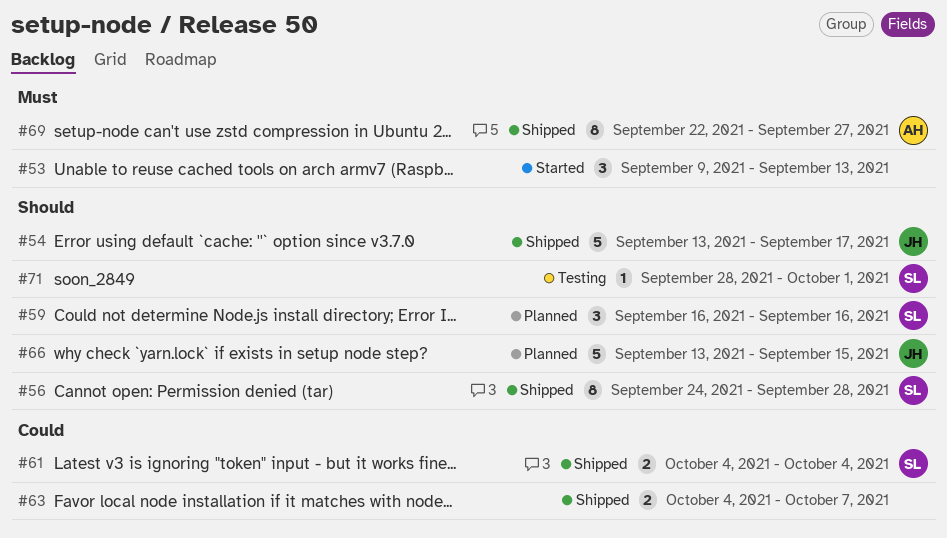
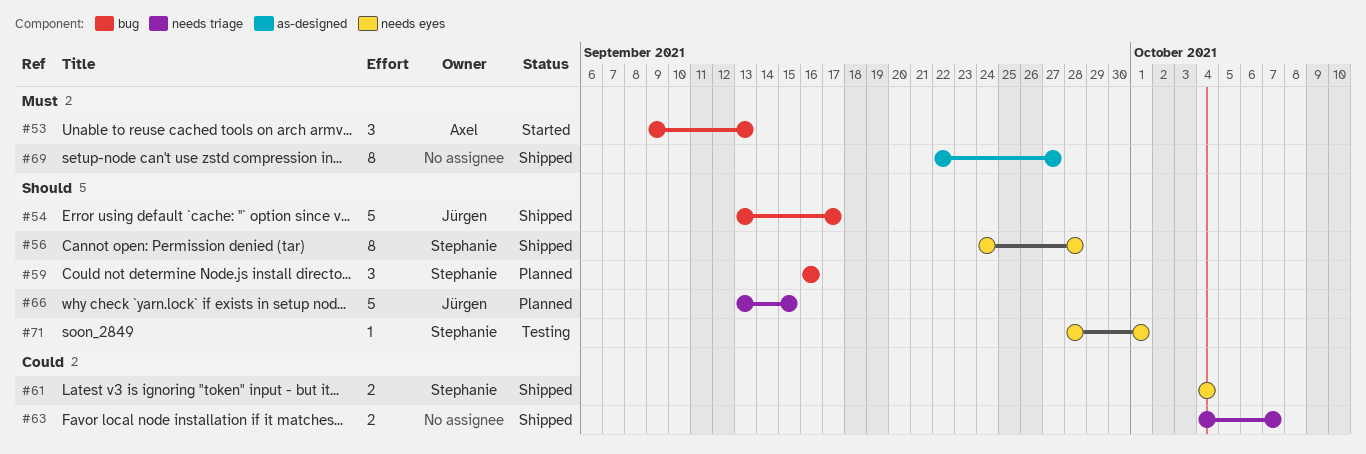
#53, owner: none -> Axel
#69, owner: Axel -> none

